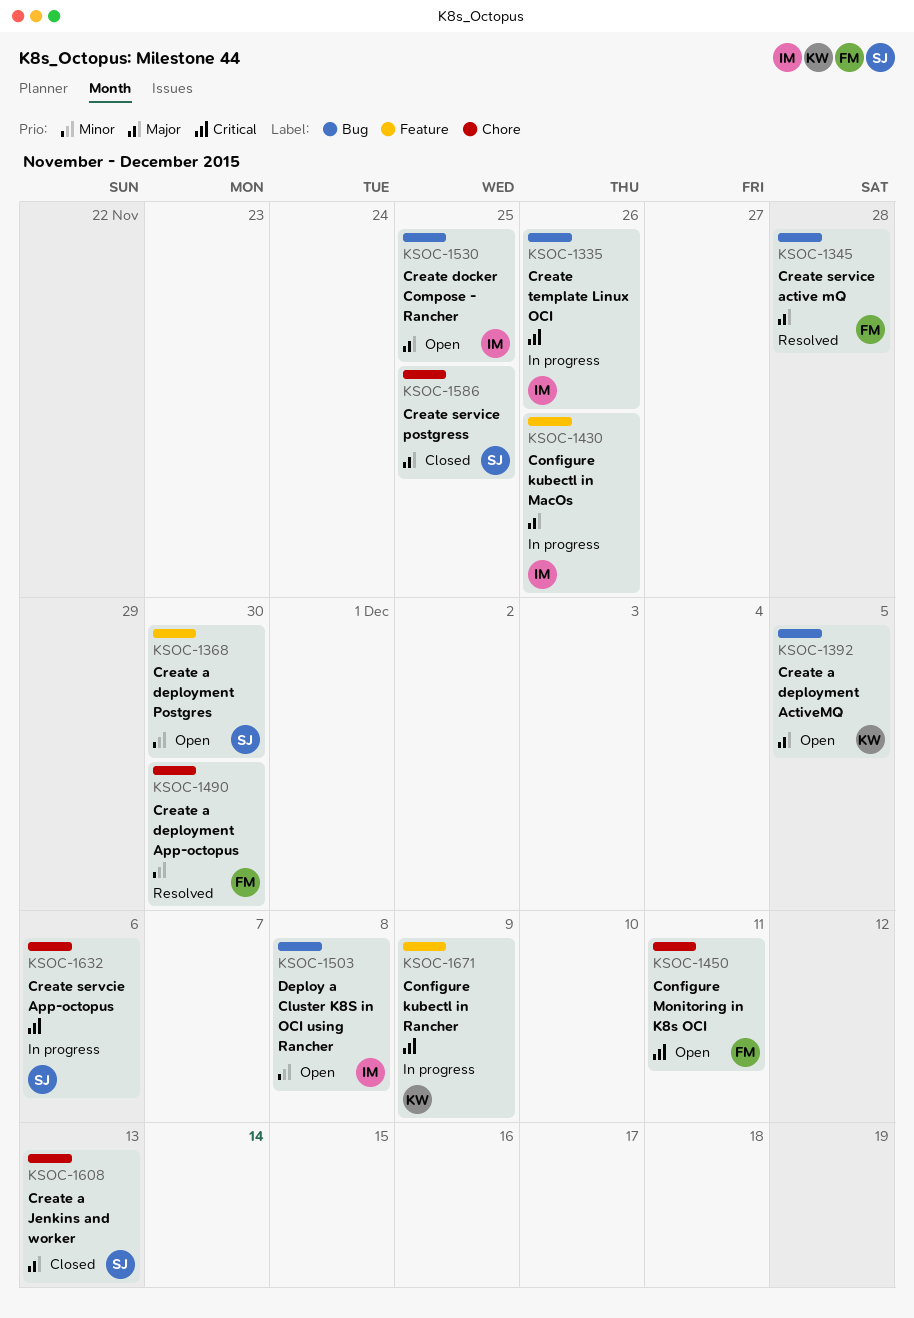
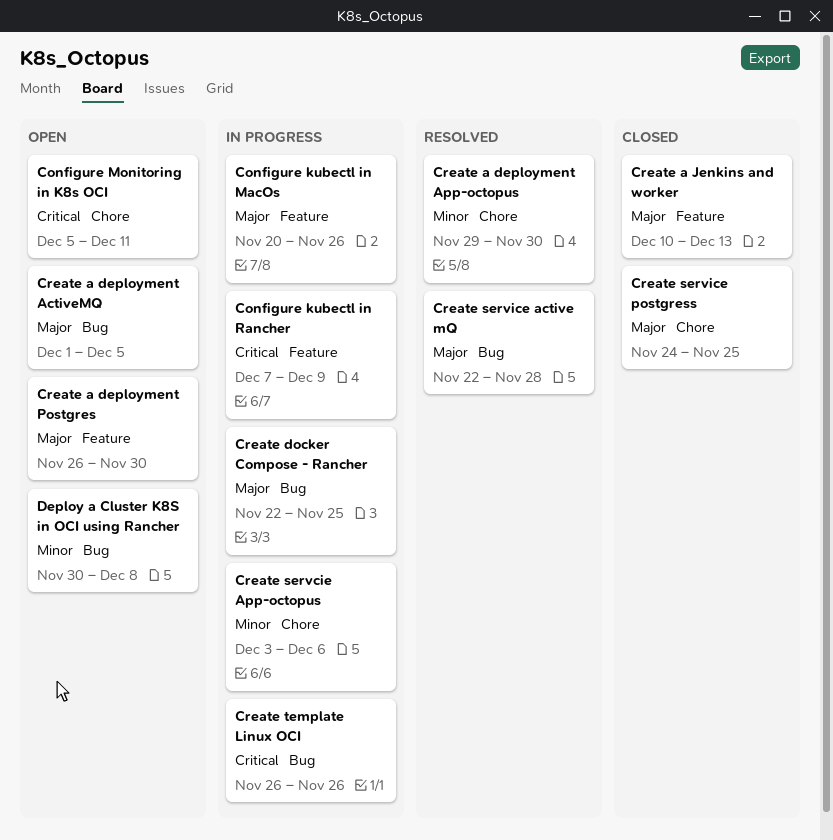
Create a deployment Postgres, priority: Minor -> Major
Create a Jenkins and worker, label: Chore -> Feature
Create docker Compose - Rancher, status: Open -> In progress
Create servcie App-octopus, priority: Critical -> Minor

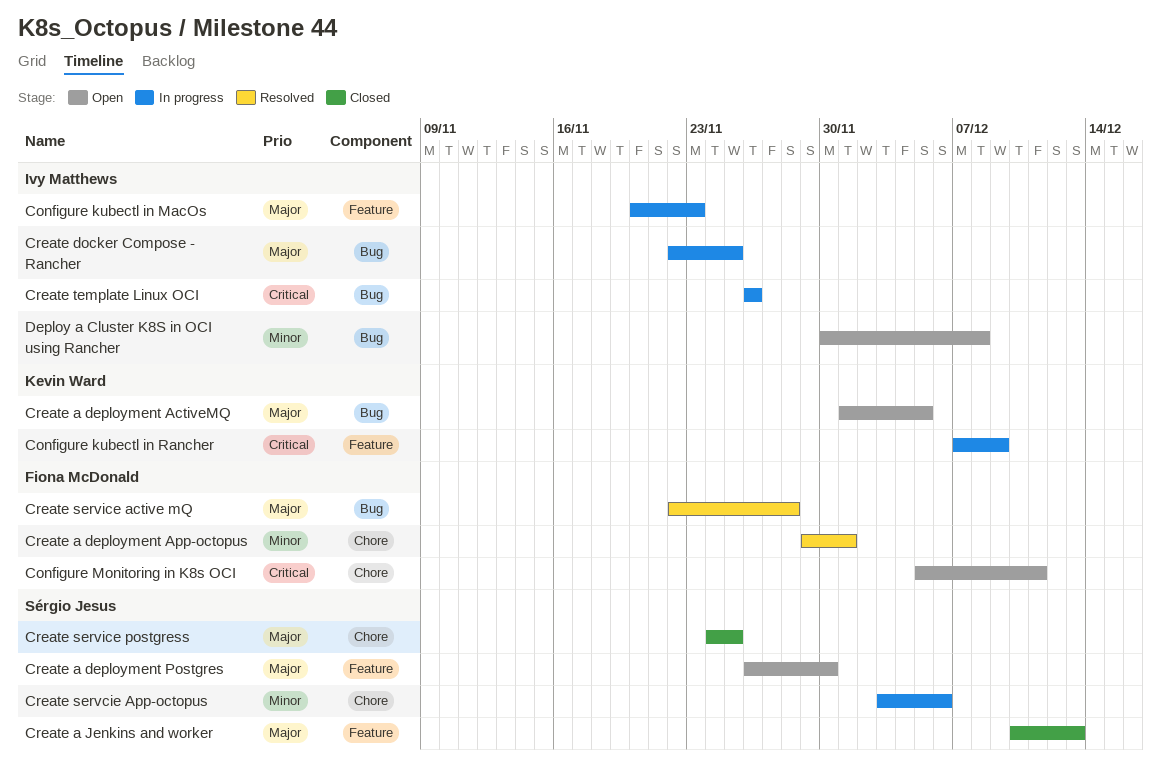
Configure kubectl in MacOs, due: Nov 26 -> Nov 23
Create a deployment App-octopus, due: Nov 30 -> Dec 1

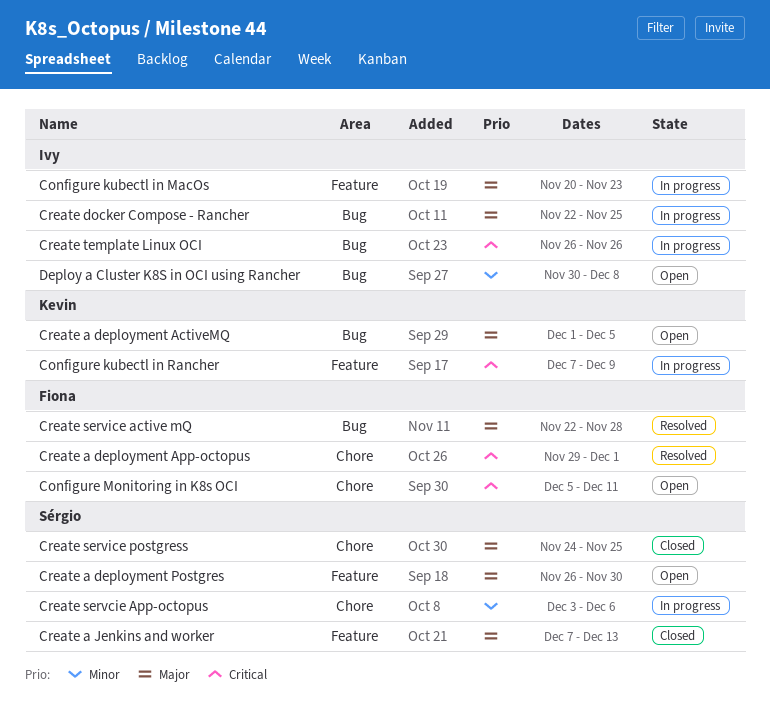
Create a deployment App-octopus, priority: Minor -> Critical
Create a Jenkins and worker, start: Dec 10 -> Dec 7

